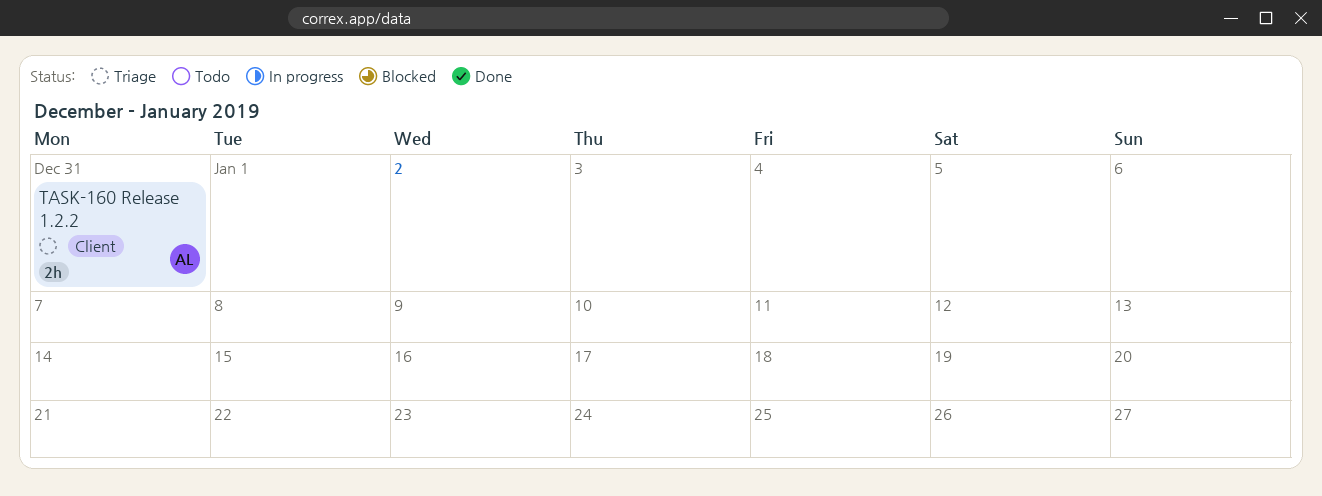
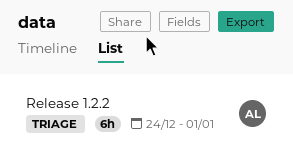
Release 1.2.2, estimate: 2h -> 6h
Release 1.2.2, due: Dec 31 -> Jan 1

